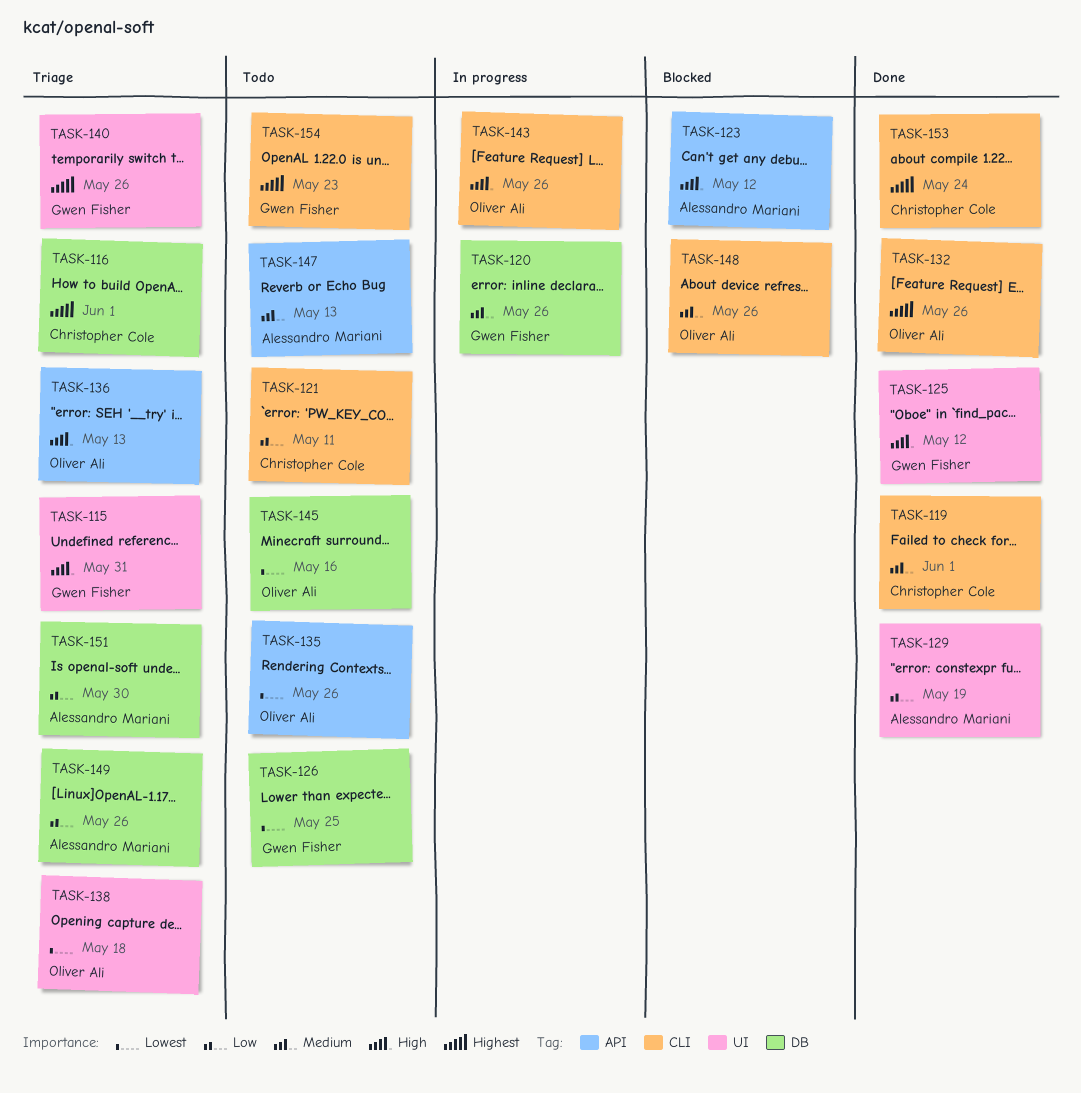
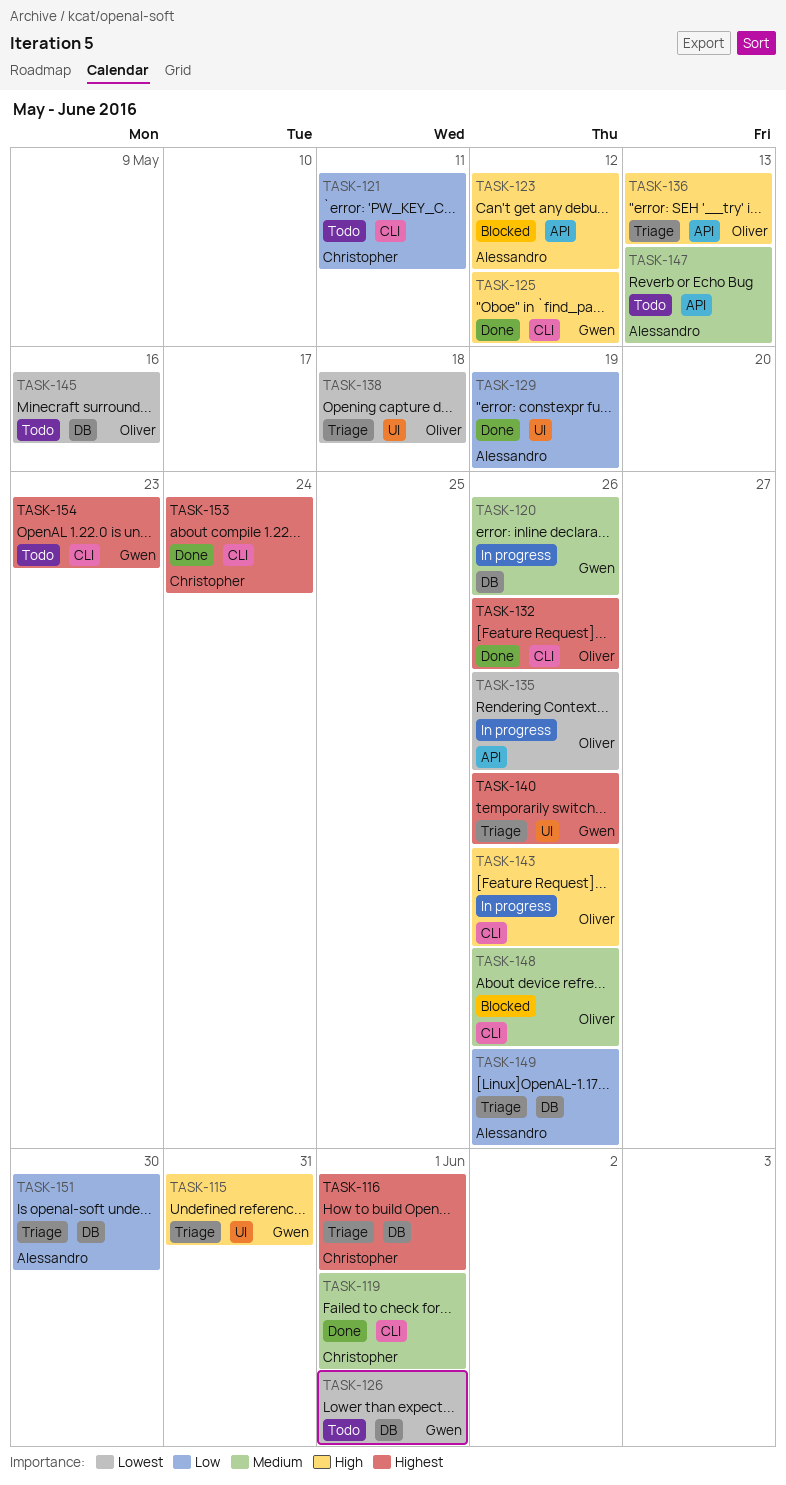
TASK-125, label: UI -> CLI
TASK-126, due: May 25 -> Jun 1
TASK-135, status: Todo -> In progress

